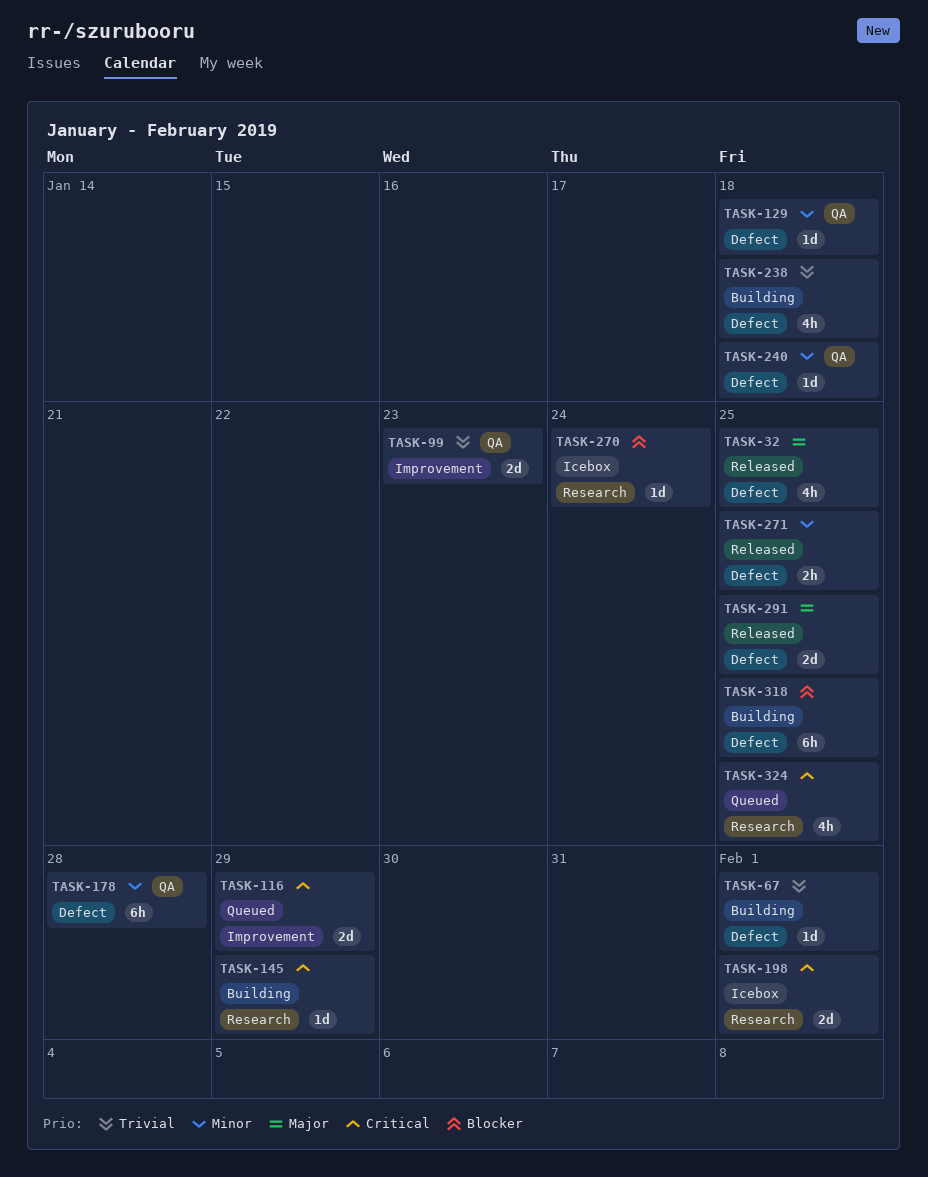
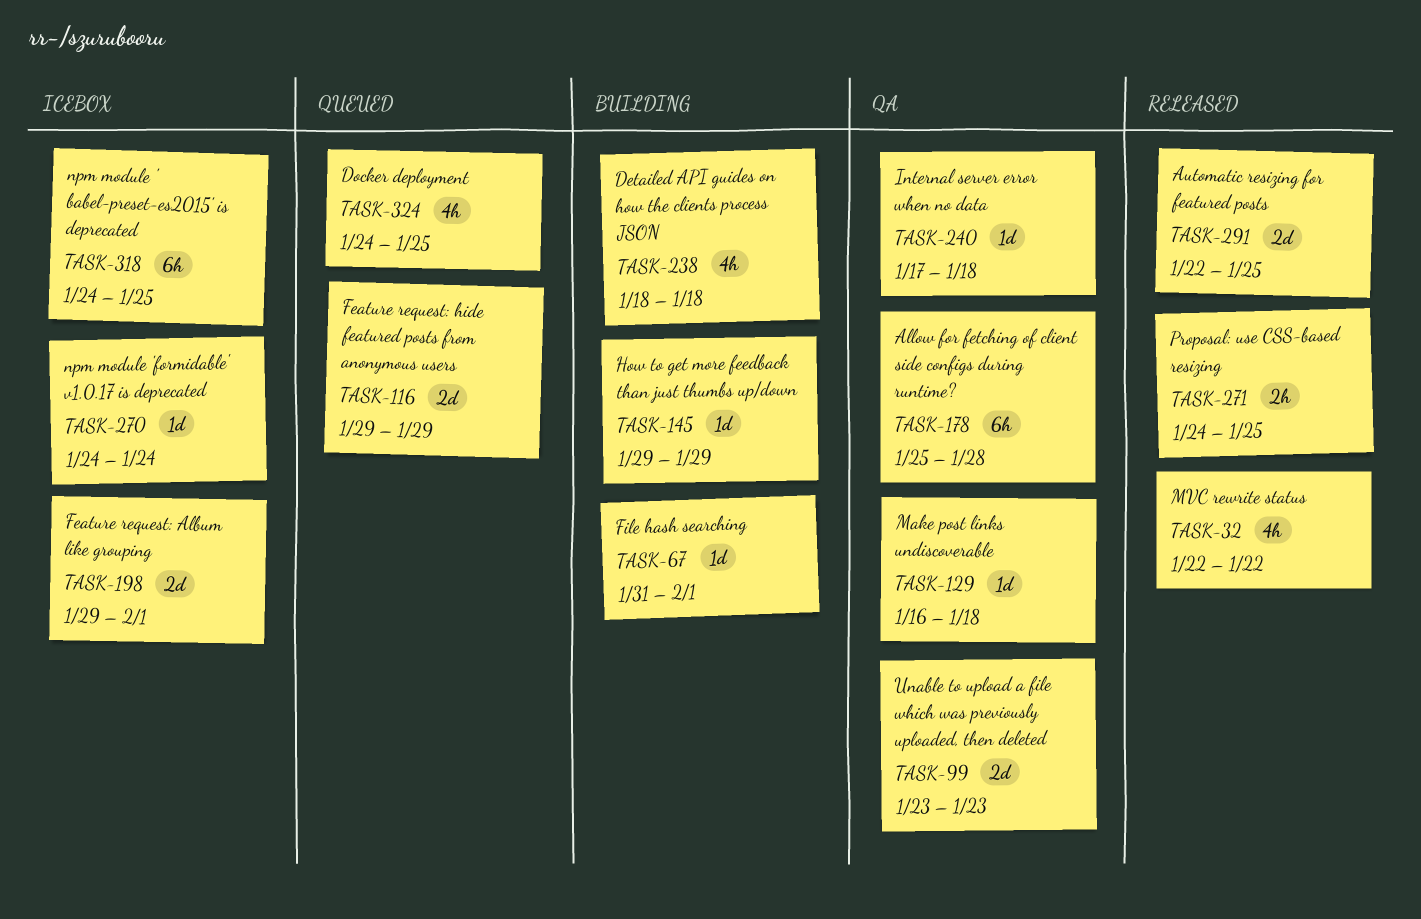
TASK-32, due: Jan 25 -> Jan 22
TASK-318, status: Building -> Icebox

